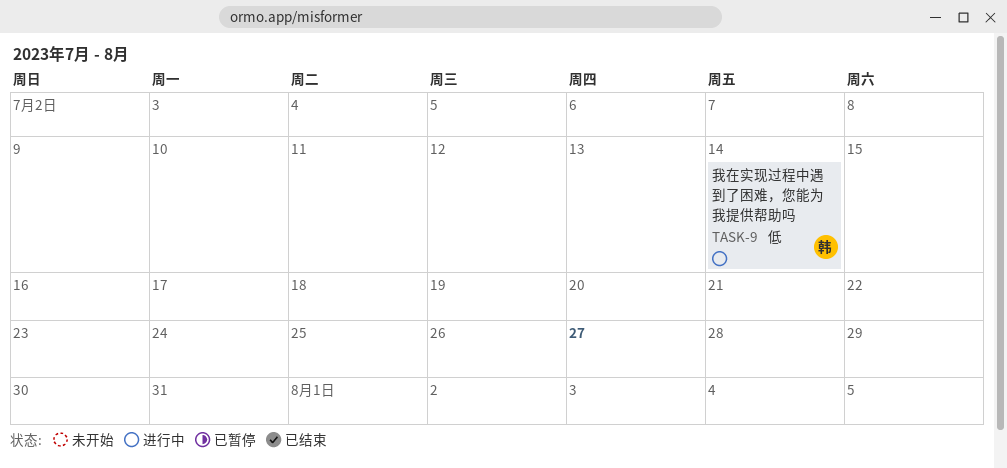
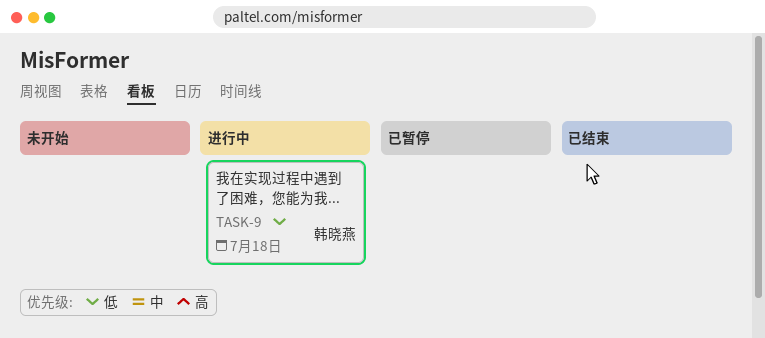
TASK-9, due: Jul 14 -> Jul 18

